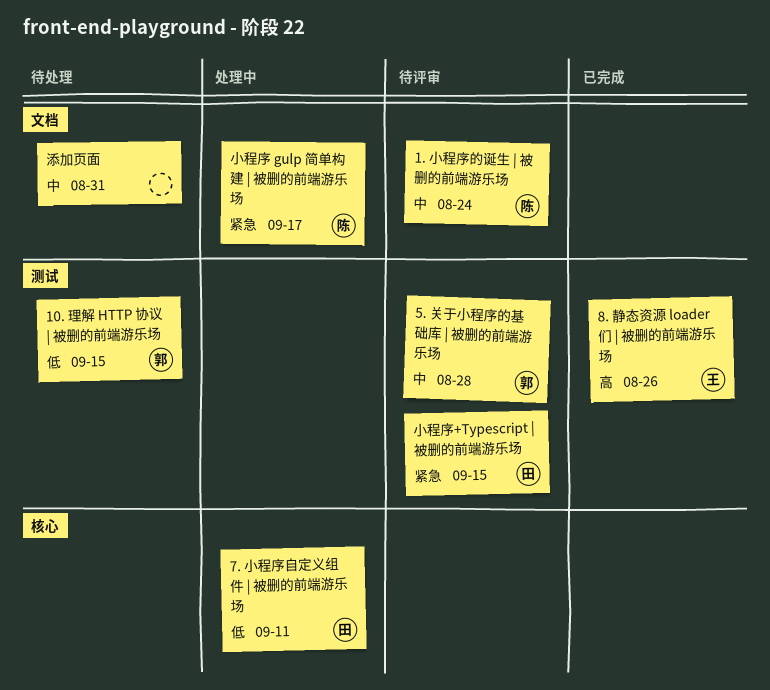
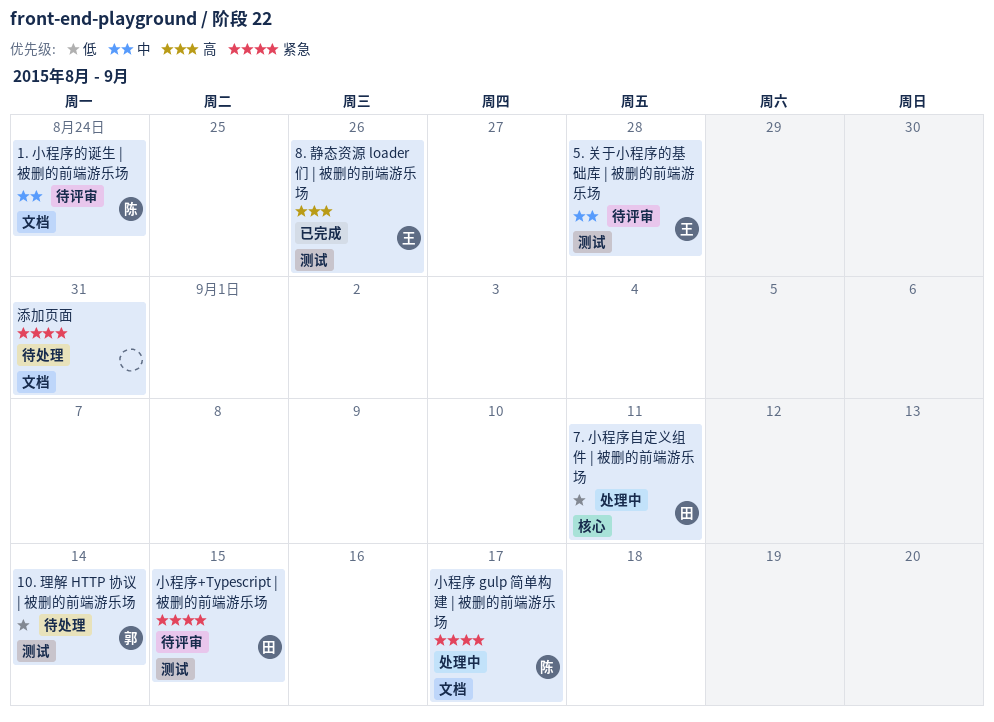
10. 理解 HTTP 协议 | 被删的前端游乐场, due: Sep 15 -> Sep 14
5. 关于小程序的基础库 | 被删的前端游乐场, owner: 郭 -> 王
添加页面, priority: 中 -> 紧急

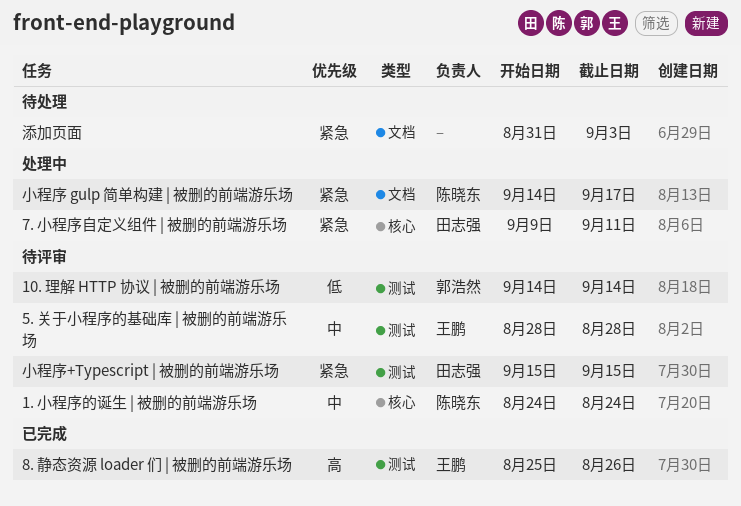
1. 小程序的诞生 | 被删的前端游乐场, label: 文档 -> 核心
10. 理解 HTTP 协议 | 被删的前端游乐场, status: 待处理 -> 待评审
7. 小程序自定义组件 | 被删的前端游乐场, priority: 低 -> 紧急
添加页面, due: Aug 31 -> Sep 3

